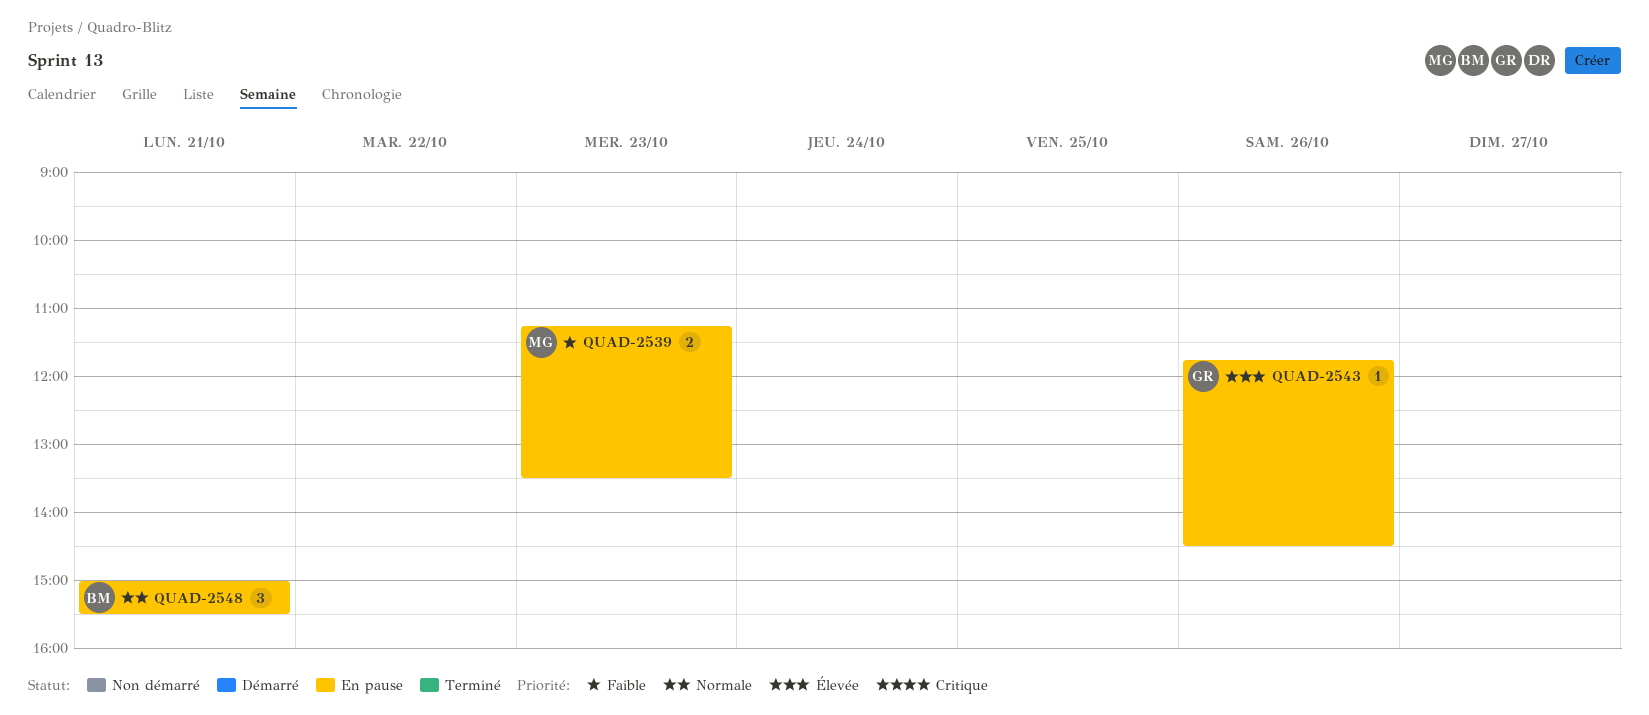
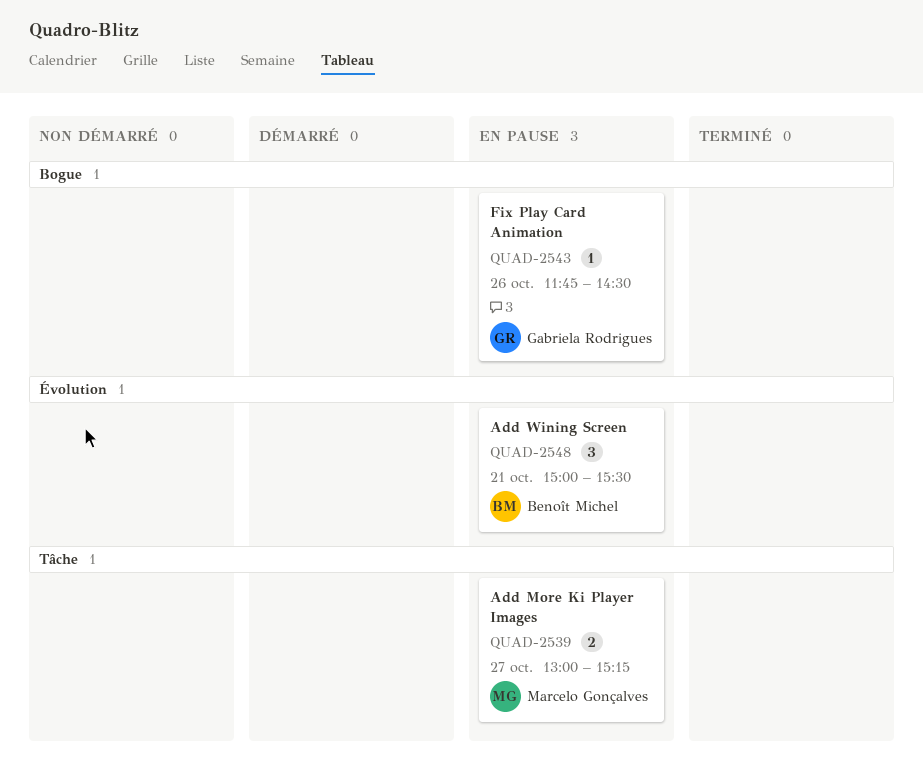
QUAD-2539, day: Oct 23 -> Oct 27
QUAD-2539, begins: 11:15 -> 13:00
QUAD-2539, ends: 13:30 -> 15:15

